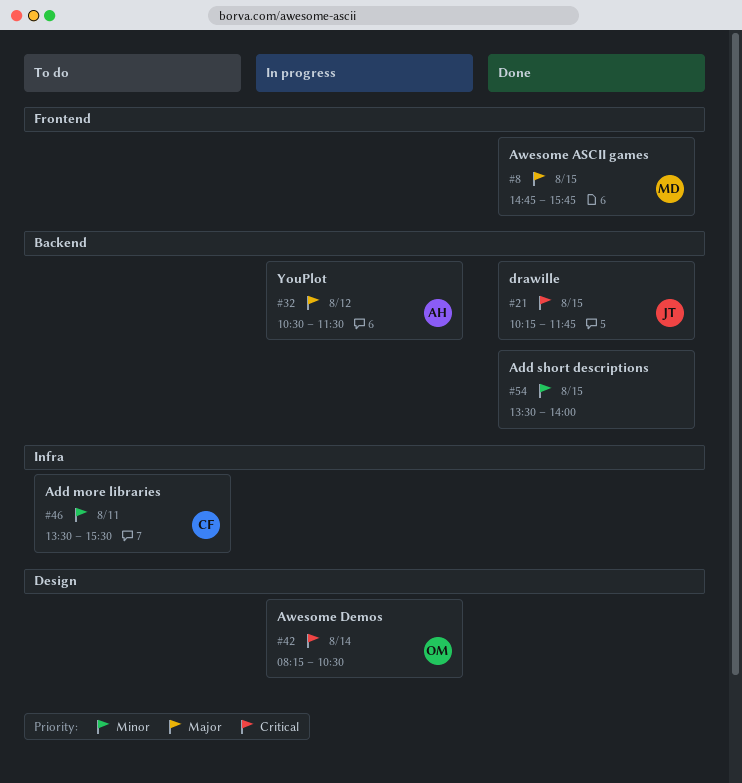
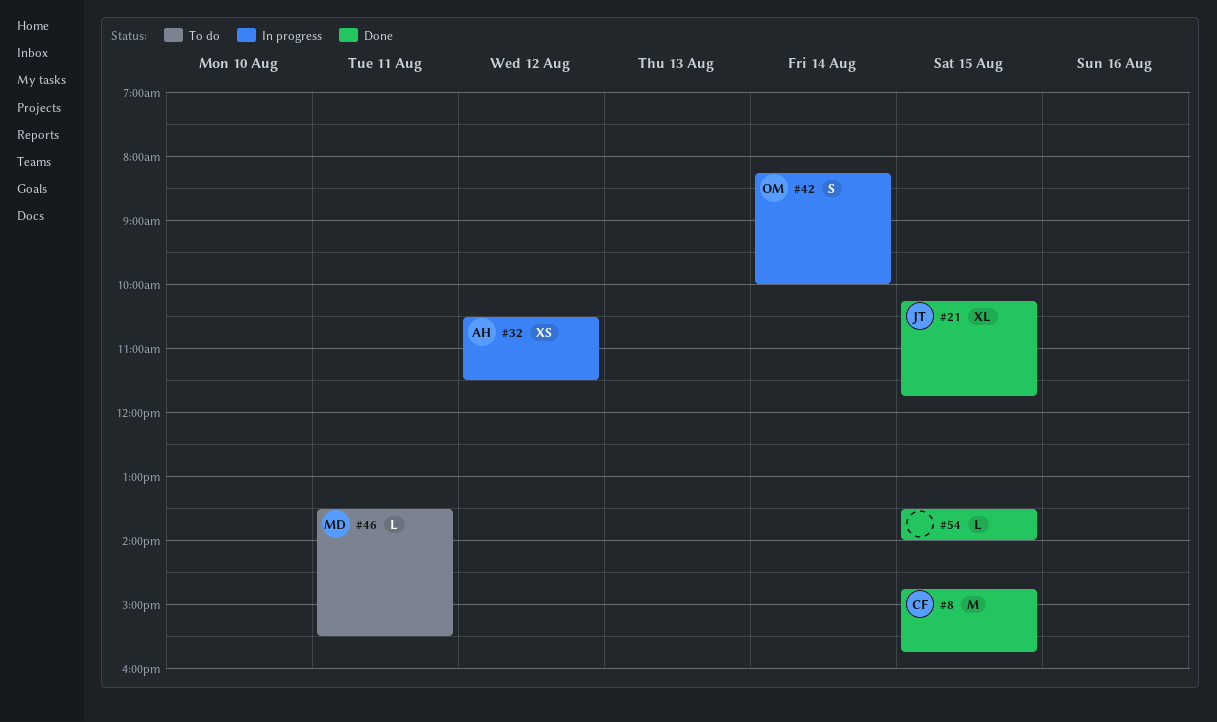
#8, owner: MD -> CF
#42, ends: 10:30 -> 10:00
#46, owner: CF -> MD

